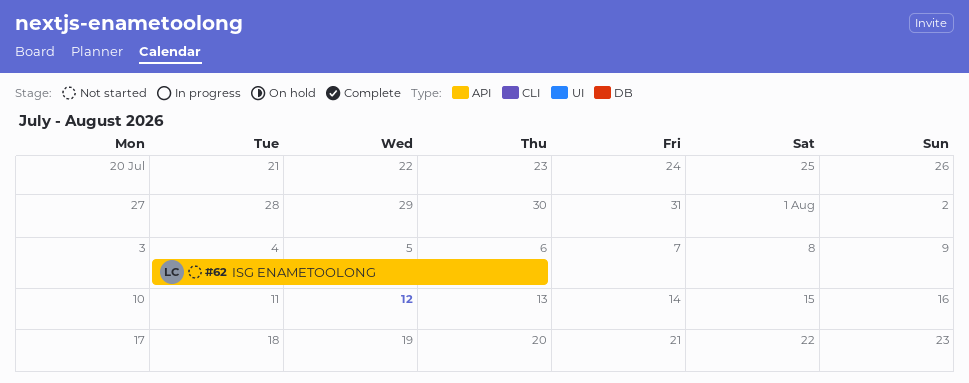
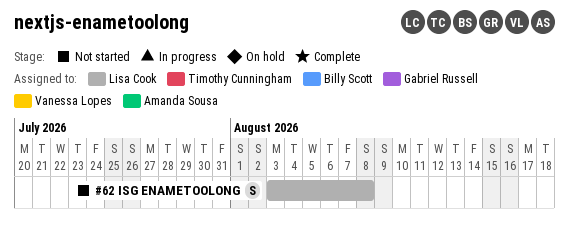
#62, start: Aug 4 -> Aug 3
#62, due: Aug 6 -> Aug 8

